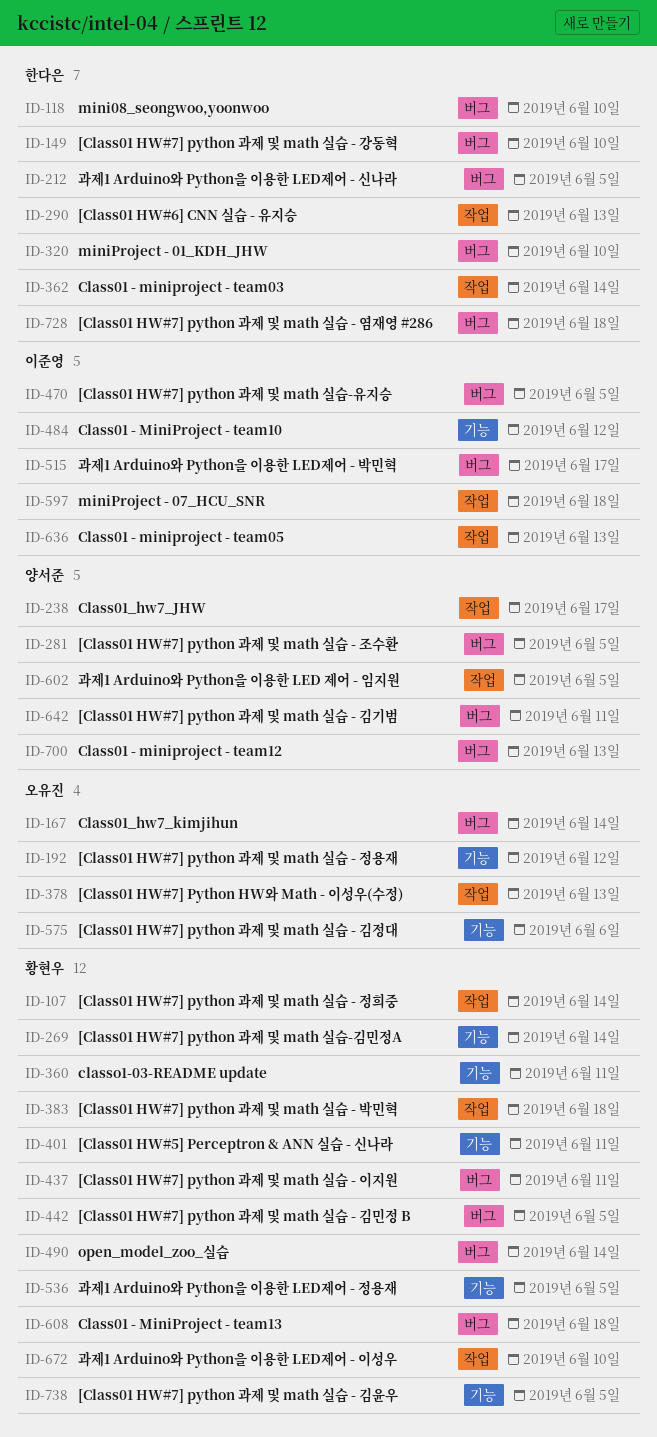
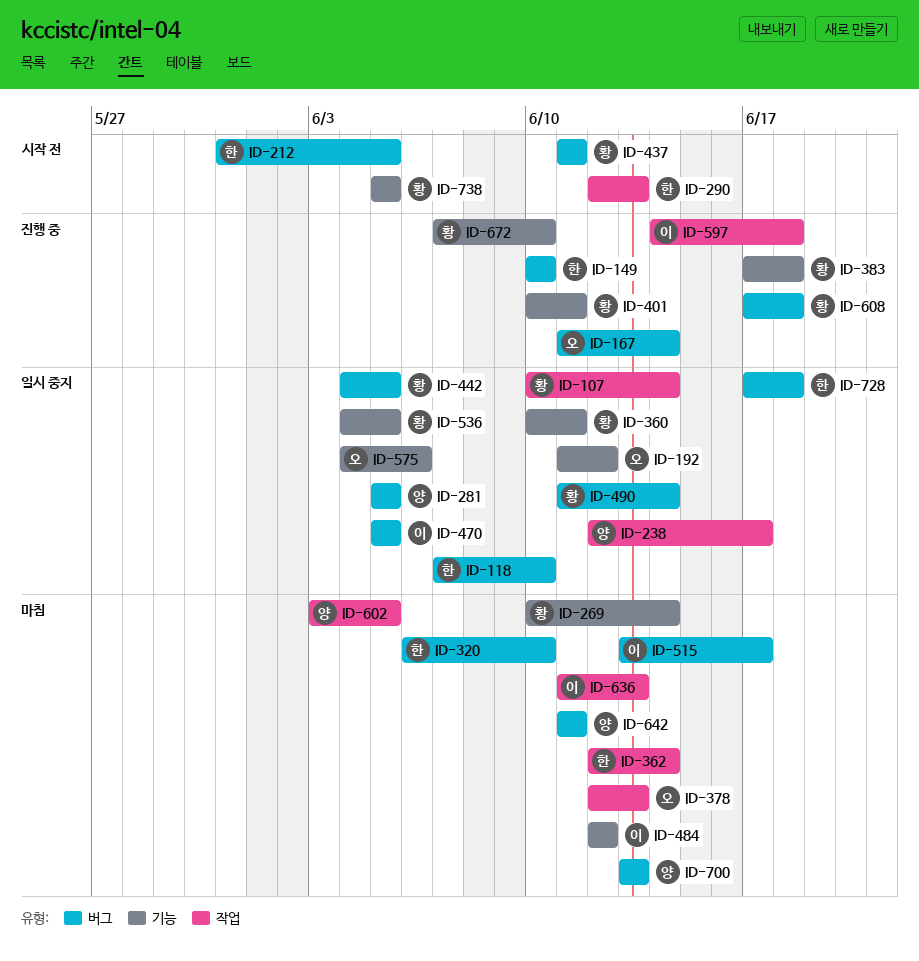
ID-383, label: 작업 -> 기능
ID-672, label: 작업 -> 기능

